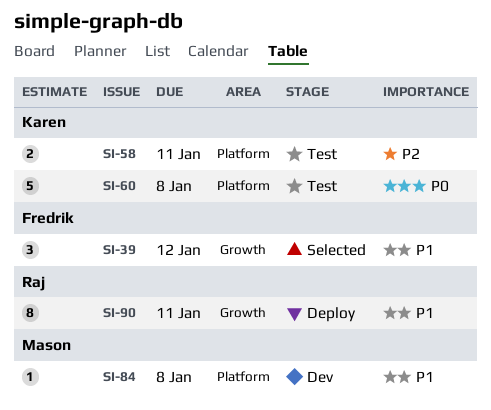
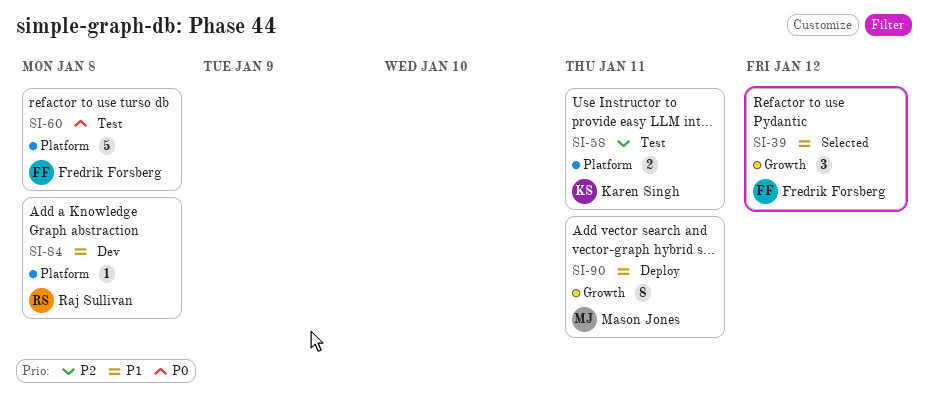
SI-60, owner: Karen Singh -> Fredrik Forsberg
SI-84, owner: Mason Jones -> Raj Sullivan
SI-90, owner: Raj Sullivan -> Mason Jones

